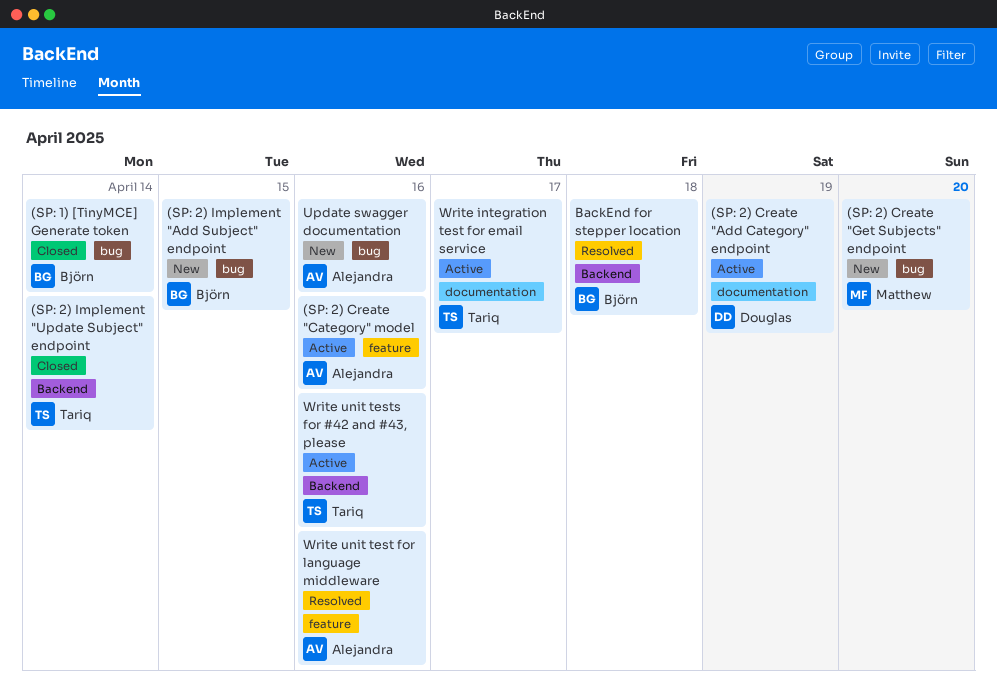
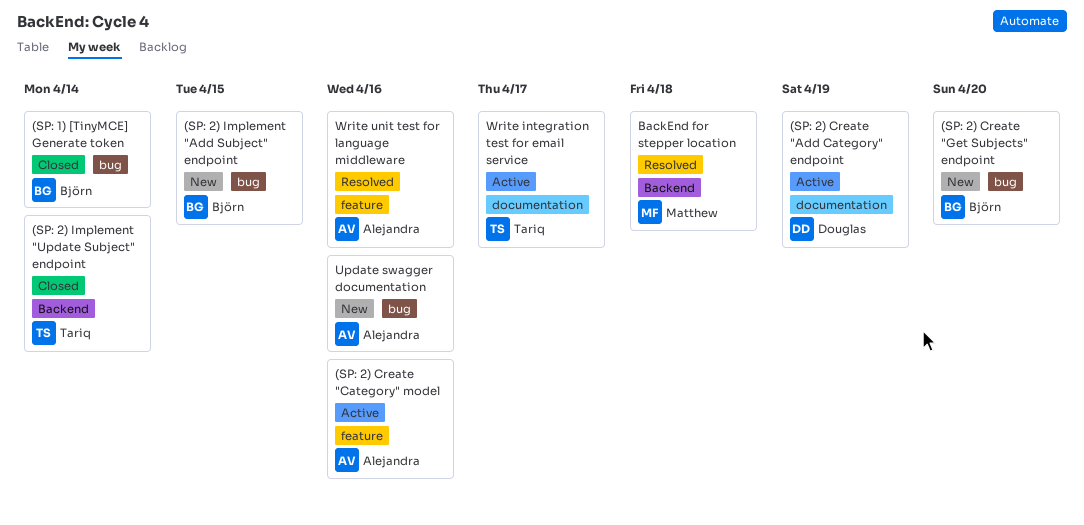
(SP: 2) Create "Get Subjects" endpoint, owner: Matthew -> Björn
BackEnd for stepper location, owner: Björn -> Matthew
Write unit tests for #42 and #43, please: present -> none

